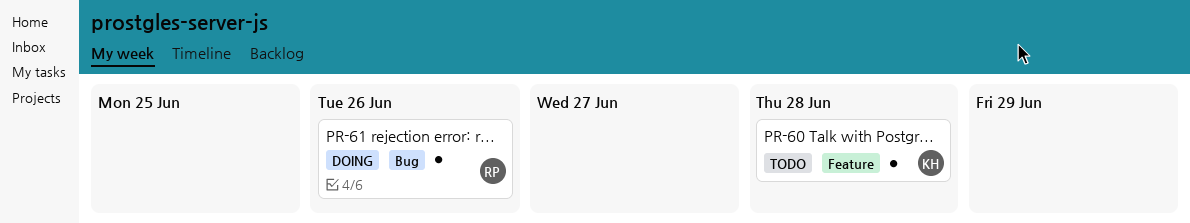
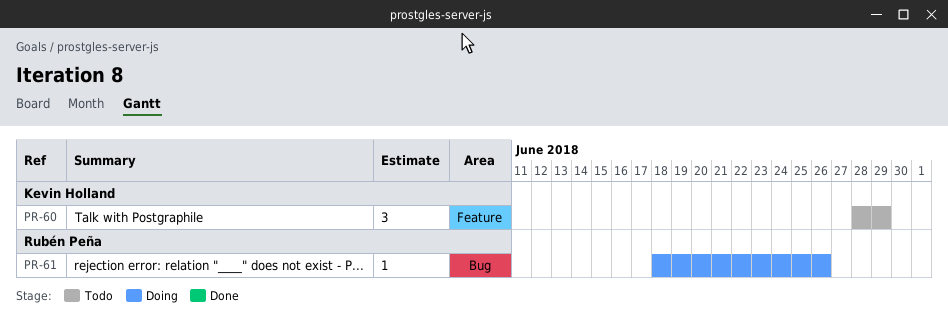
PR-60, estimate: 1 -> 3
PR-60, due: Jun 28 -> Jun 29

